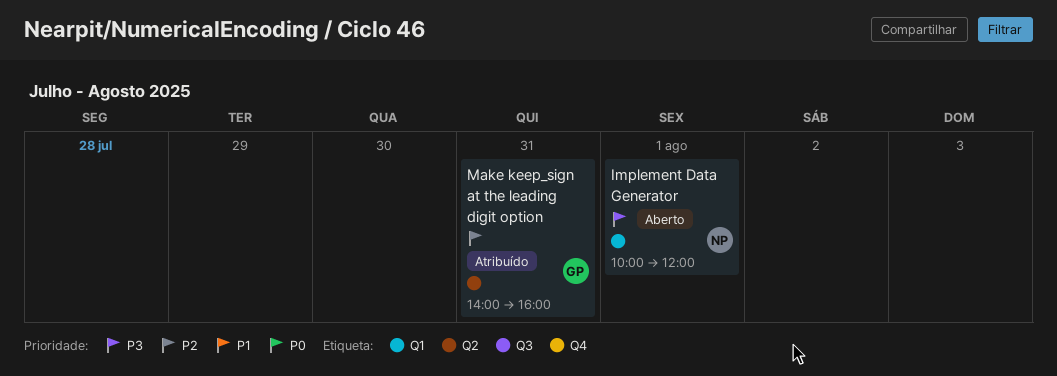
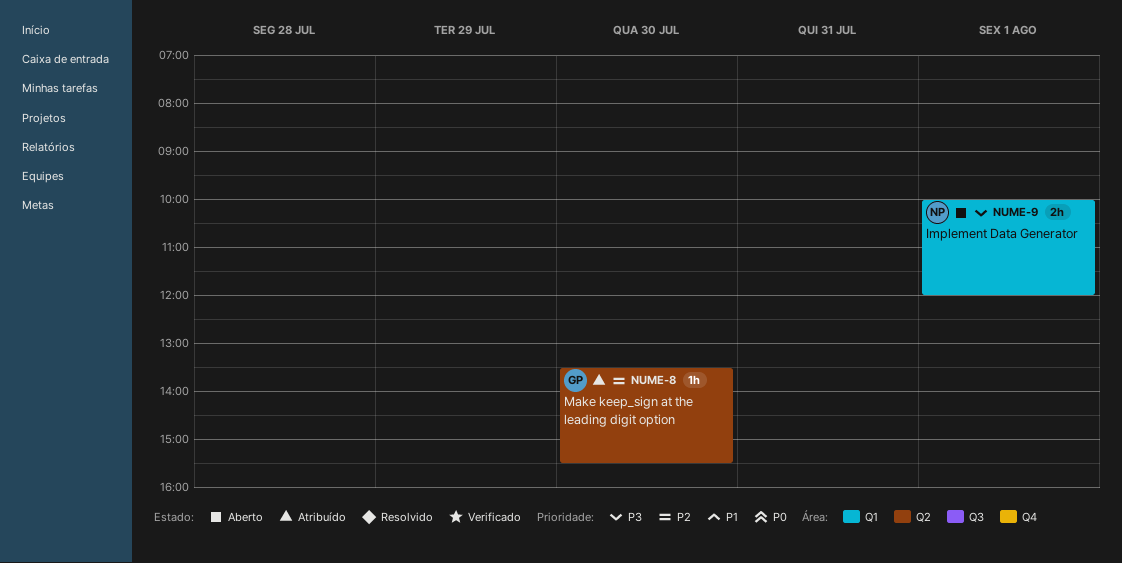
Make keep_sign at the leading digit option, day: Jul 31 -> Jul 30
Make keep_sign at the leading digit option, begins: 14:00 -> 13:30
Make keep_sign at the leading digit option, ends: 16:00 -> 15:30

